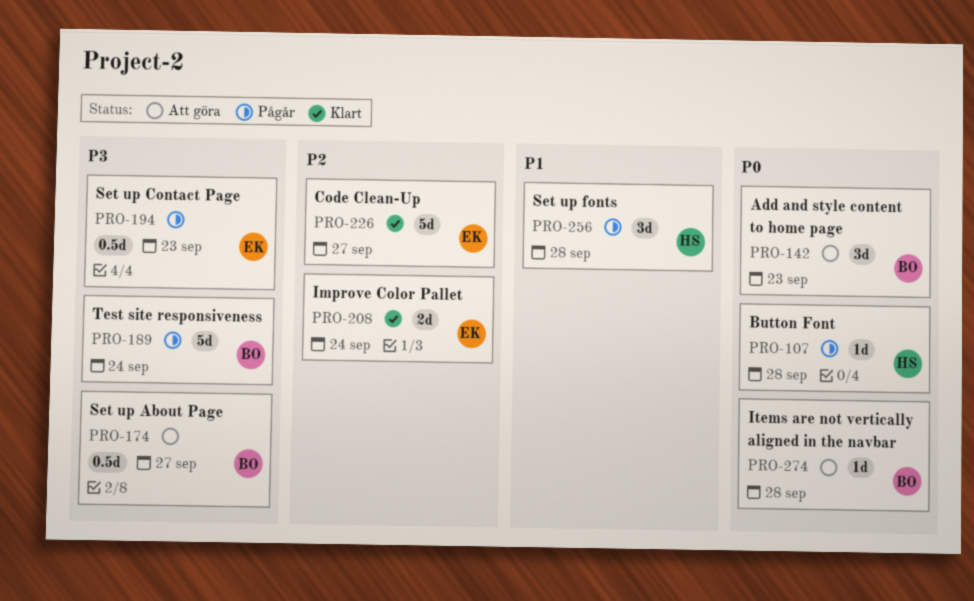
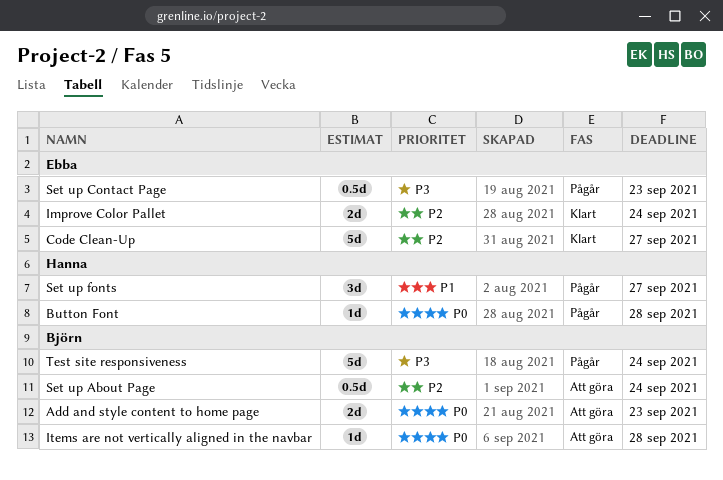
Add and style content to home page, estimate: 3d -> 2d
Set up About Page, priority: P3 -> P2
Set up About Page, due: Sep 27 -> Sep 24
Set up fonts, due: Sep 28 -> Sep 27

